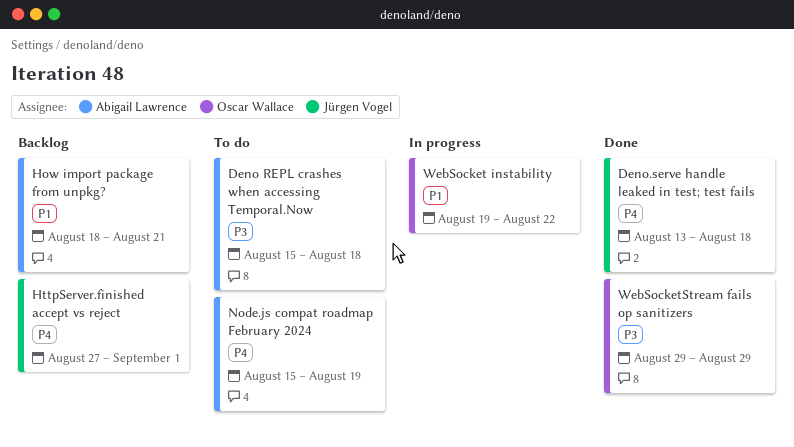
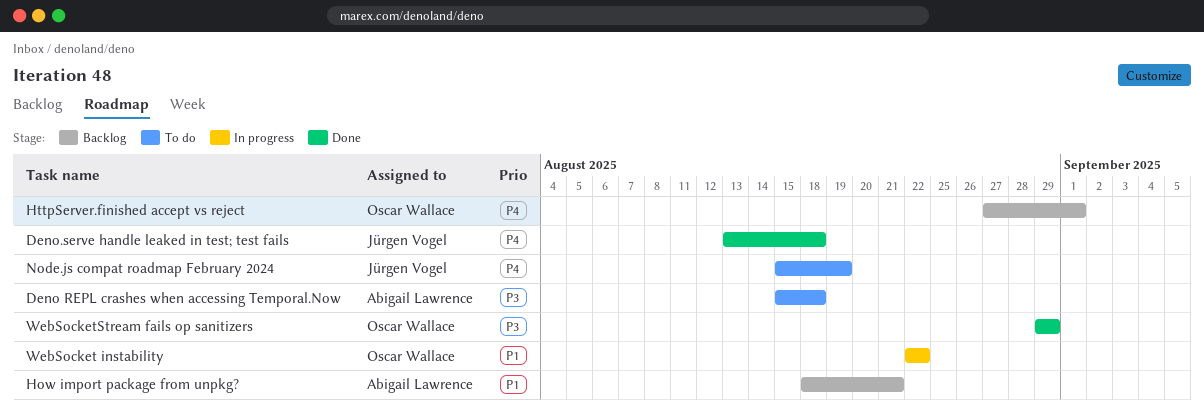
HttpServer.finished accept vs reject, owner: Jürgen Vogel -> Oscar Wallace
Node.js compat roadmap February 2024, owner: Abigail Lawrence -> Jürgen Vogel
WebSocket instability, start: Aug 19 -> Aug 22

